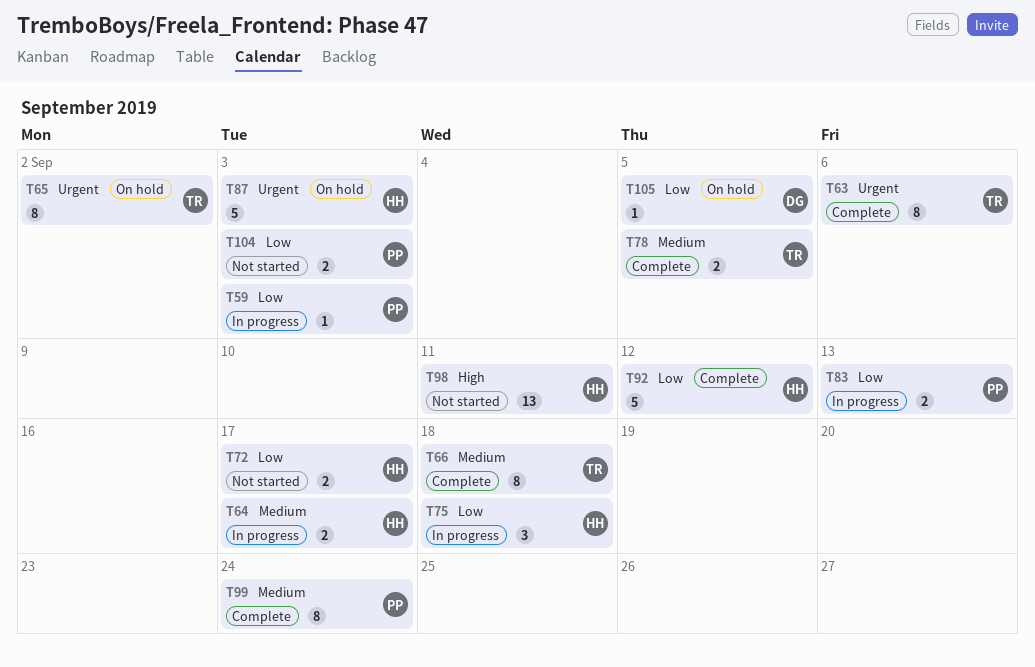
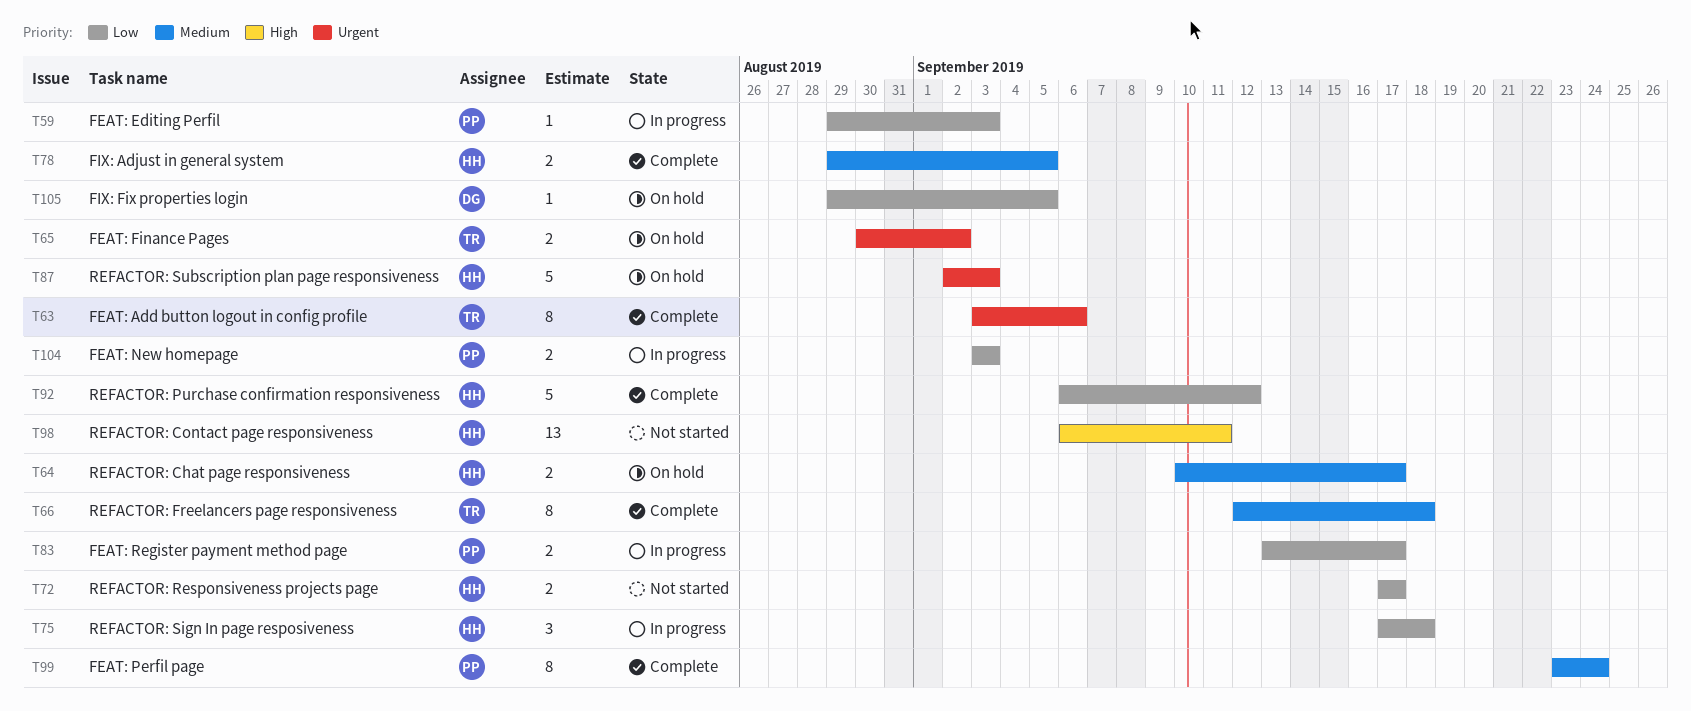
T64, status: In progress -> On hold
T65, estimate: 8 -> 2
T78, owner: TR -> HH
T83, due: Sep 13 -> Sep 17
T104, status: Not started -> In progress

